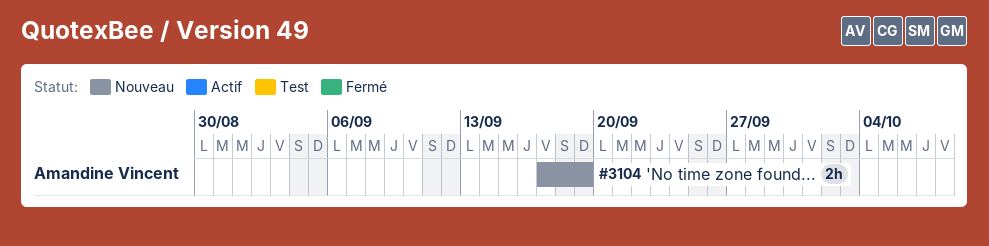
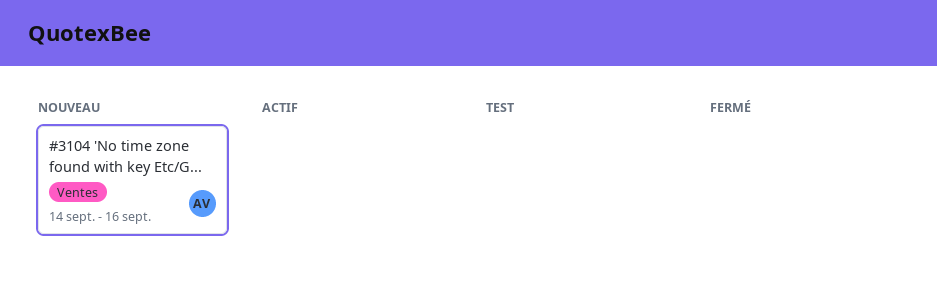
#3104, start: Sep 17 -> Sep 14
#3104, due: Sep 19 -> Sep 16

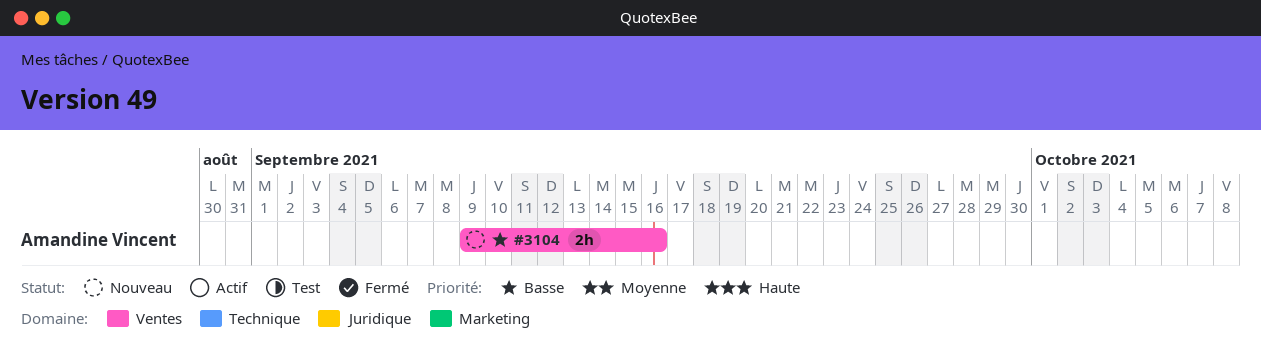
#3104, start: Sep 14 -> Sep 9

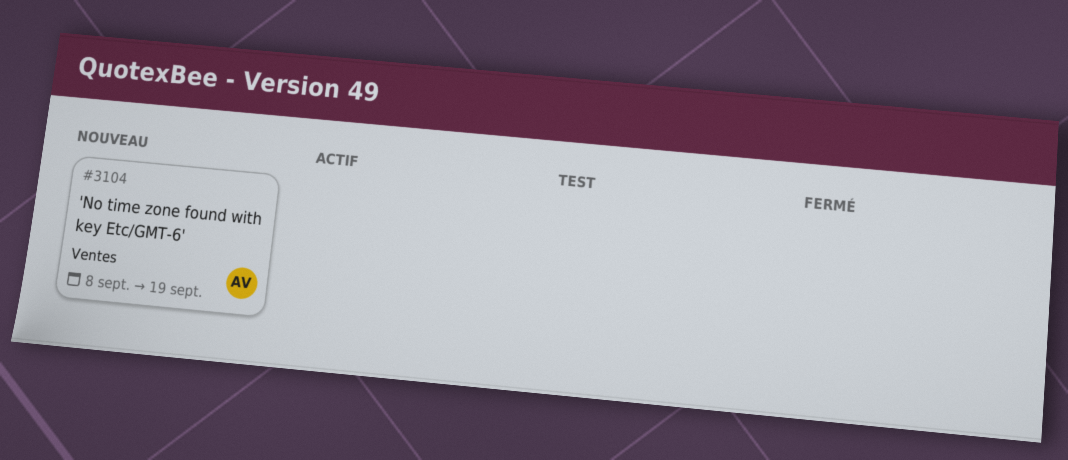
#3104, start: Sep 9 -> Sep 8
#3104, due: Sep 16 -> Sep 19

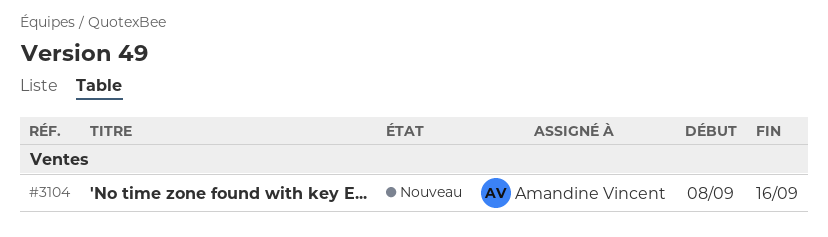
#3104, due: Sep 19 -> Sep 16

